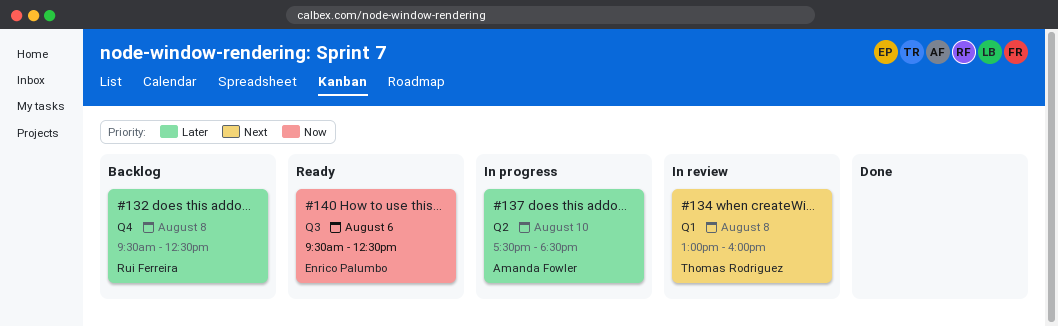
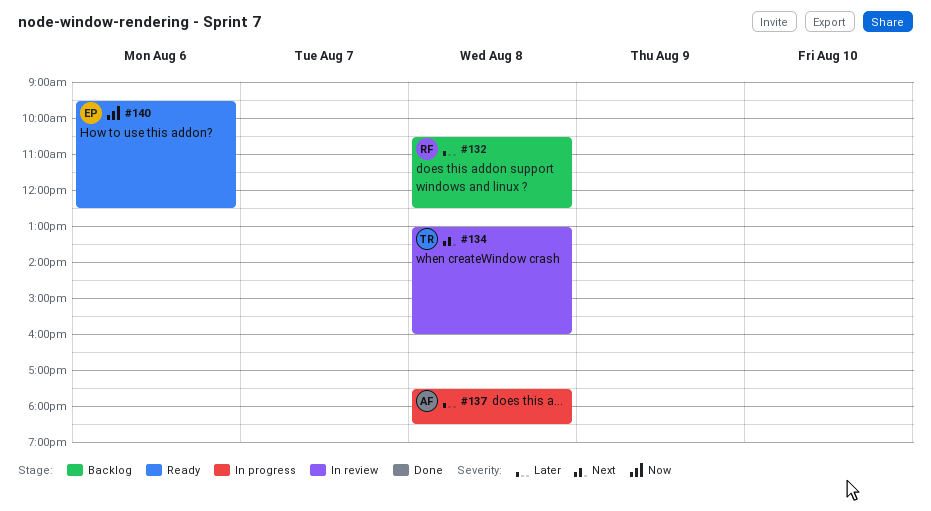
#132, begins: 09:30 -> 10:30
#137, day: Aug 10 -> Aug 8

